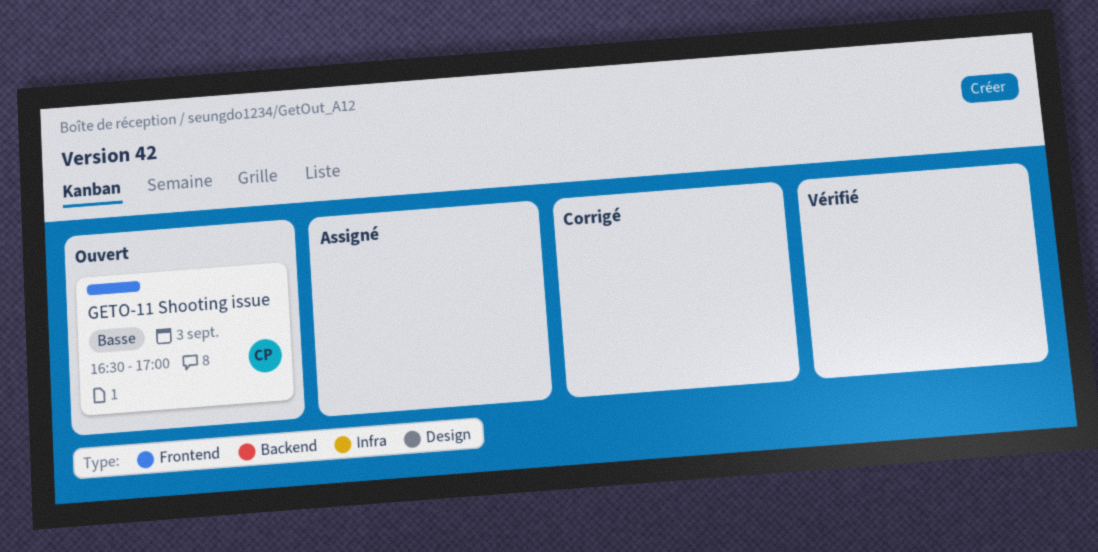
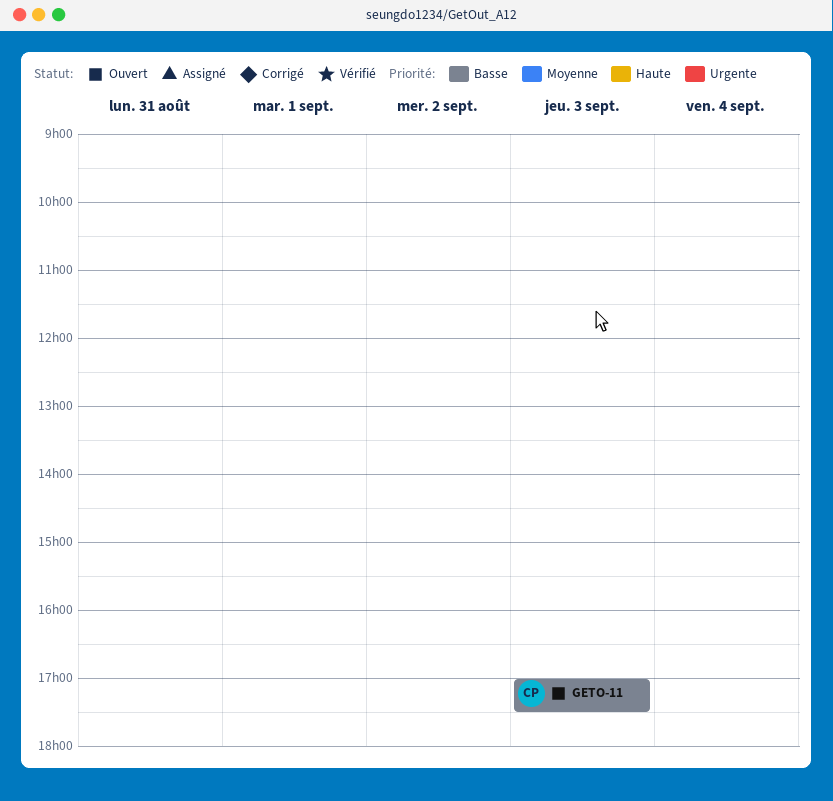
GETO-11, begins: 16:30 -> 17:00
GETO-11, ends: 17:00 -> 17:30

